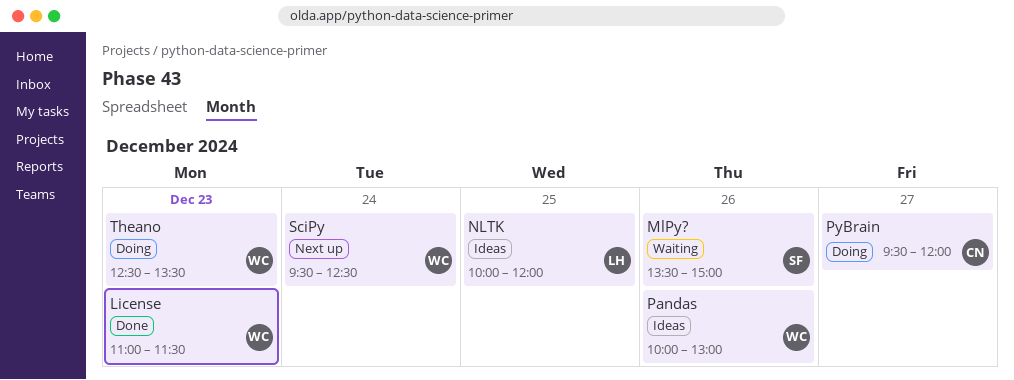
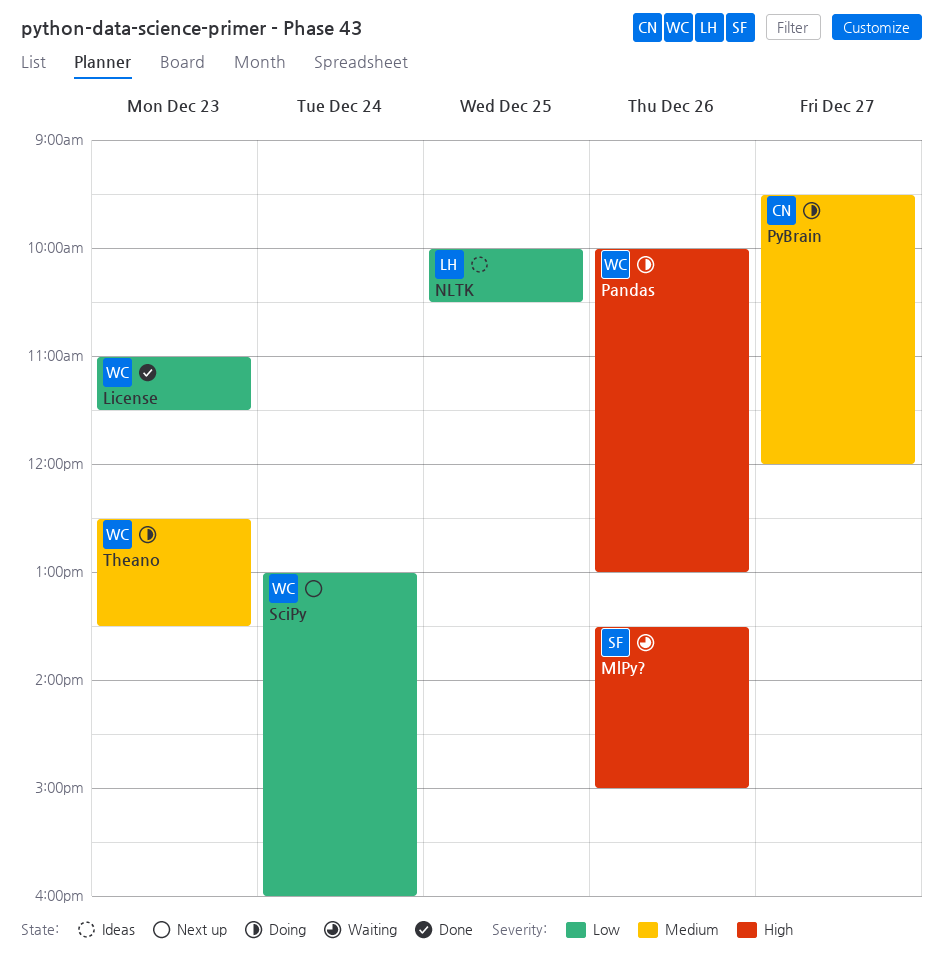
NLTK, ends: 12:00 -> 10:30
Pandas, status: Ideas -> Doing
SciPy, begins: 09:30 -> 13:00
SciPy, ends: 12:30 -> 16:00

